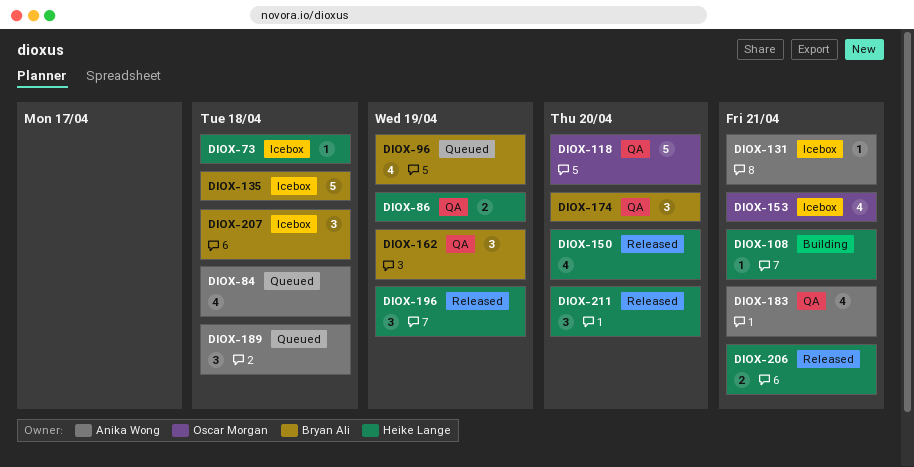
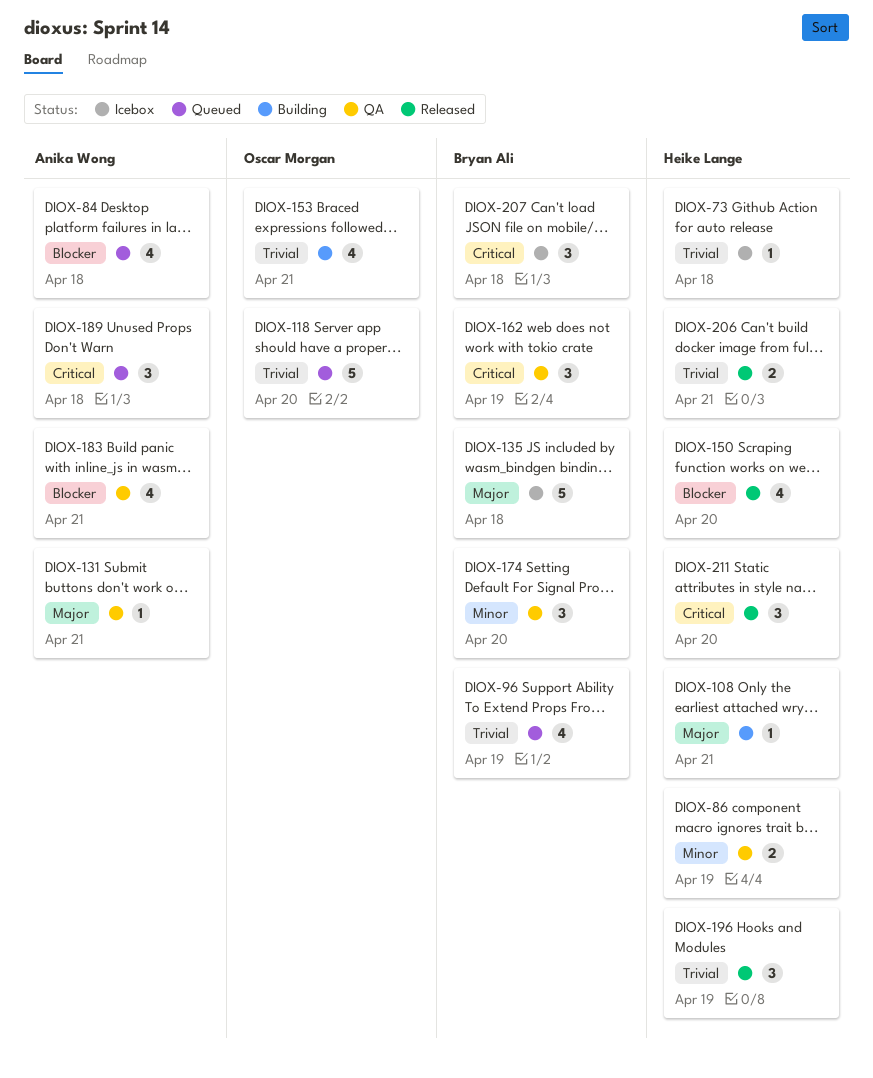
DIOX-118, status: QA -> Queued
DIOX-131, status: Icebox -> QA
DIOX-153, status: Icebox -> Building

